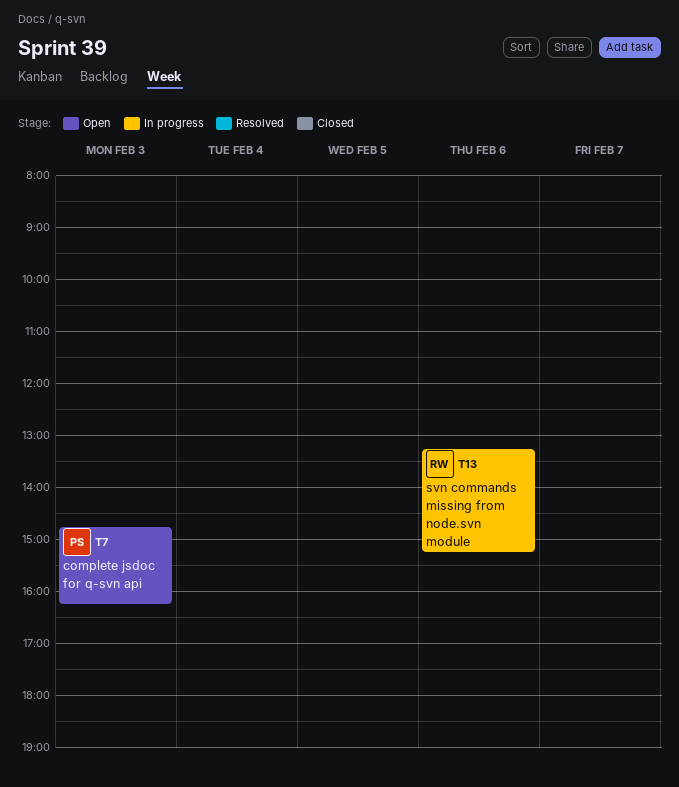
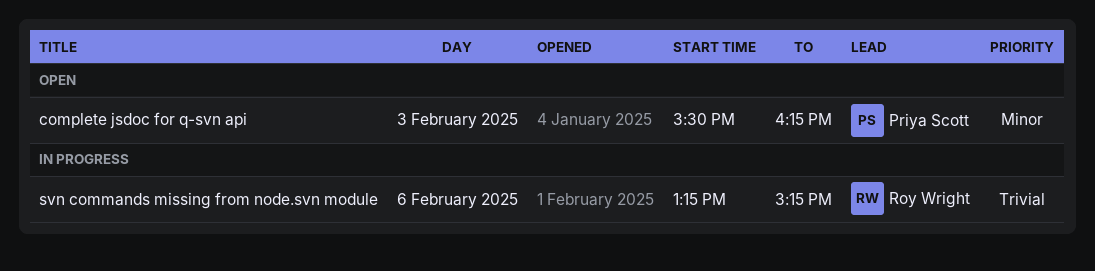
complete jsdoc for q-svn api, begins: 14:45 -> 15:30

